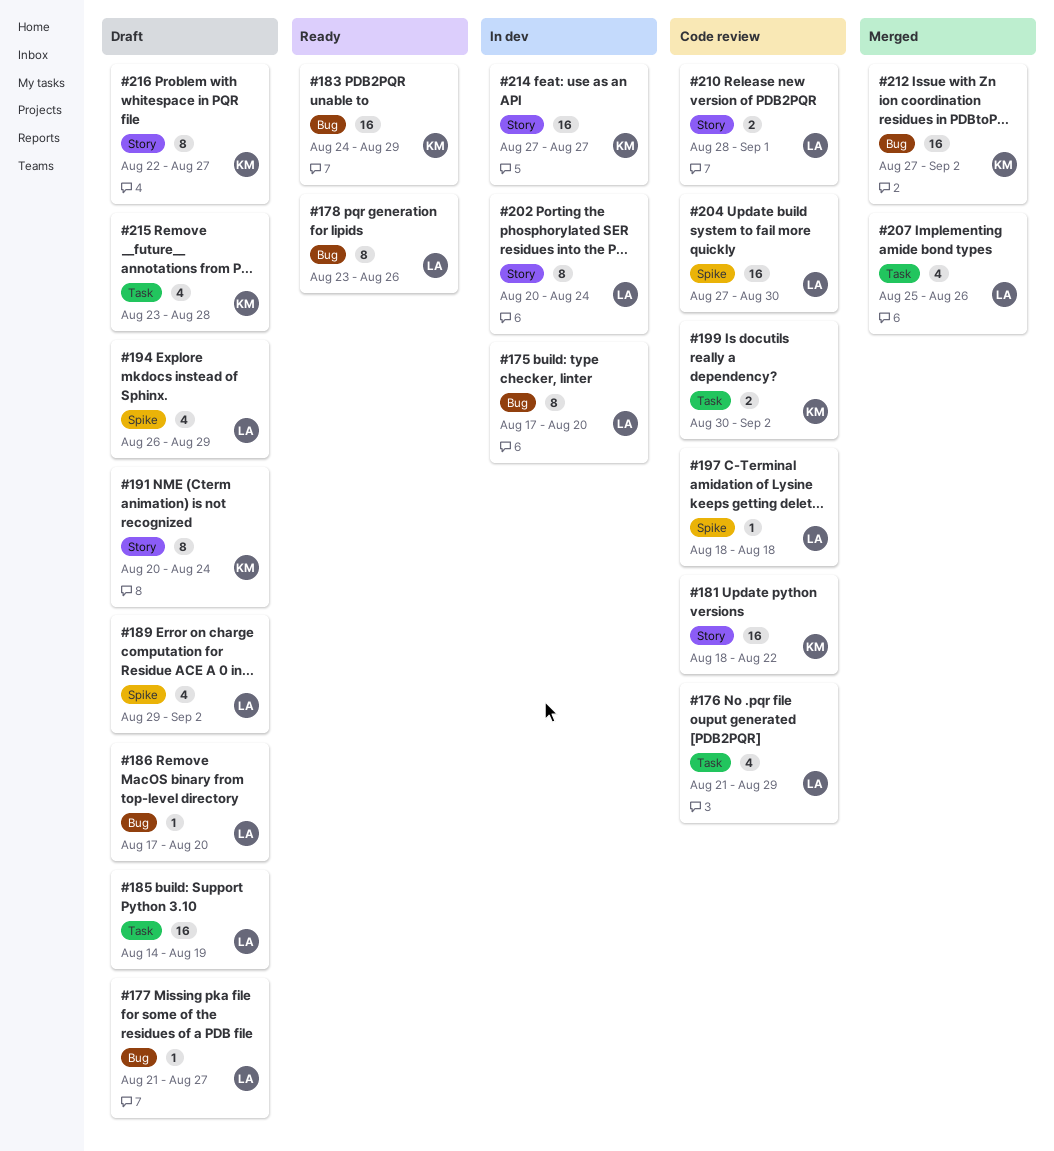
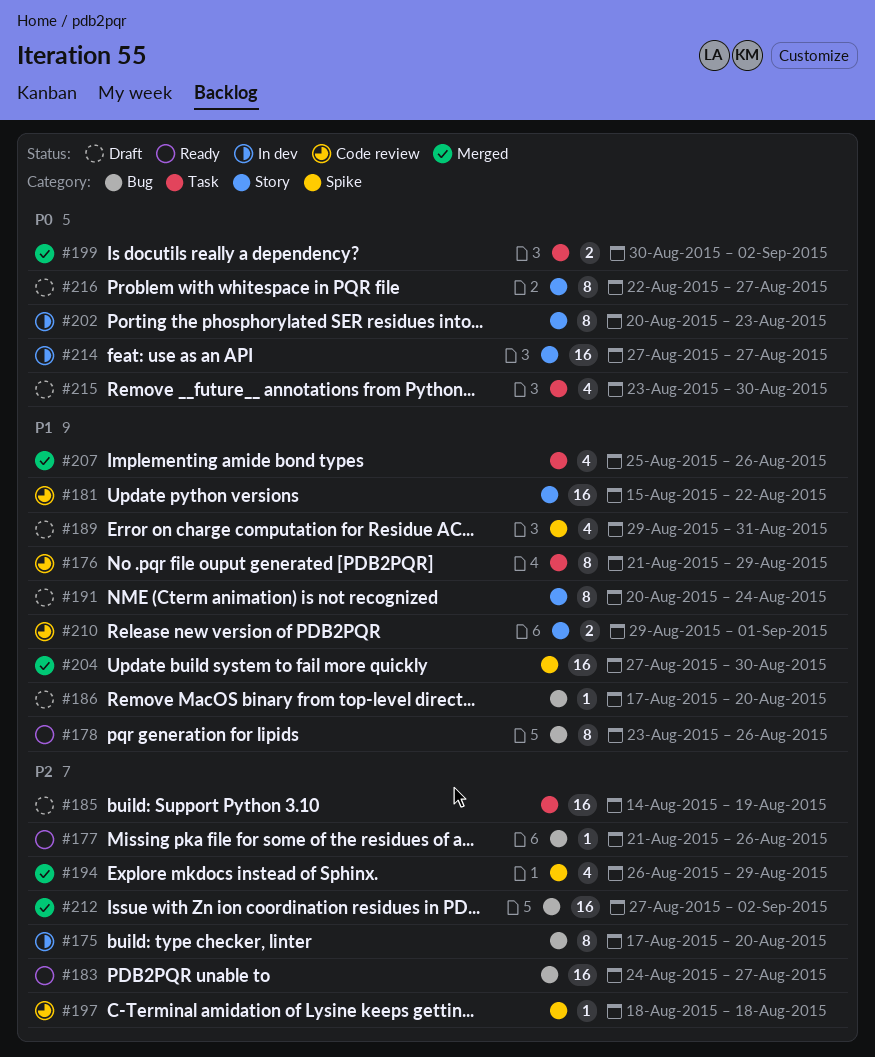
#176, estimate: 4 -> 8
#177, status: Draft -> Ready
#177, due: Aug 27 -> Aug 26
#181, start: Aug 18 -> Aug 15
#183, due: Aug 29 -> Aug 27
#189, due: Sep 2 -> Aug 31
#194, status: Draft -> Merged
#199, status: Code review -> Merged
#202, due: Aug 24 -> Aug 23
#204, status: Code review -> Merged
#210, start: Aug 28 -> Aug 29
#215, due: Aug 28 -> Aug 30

